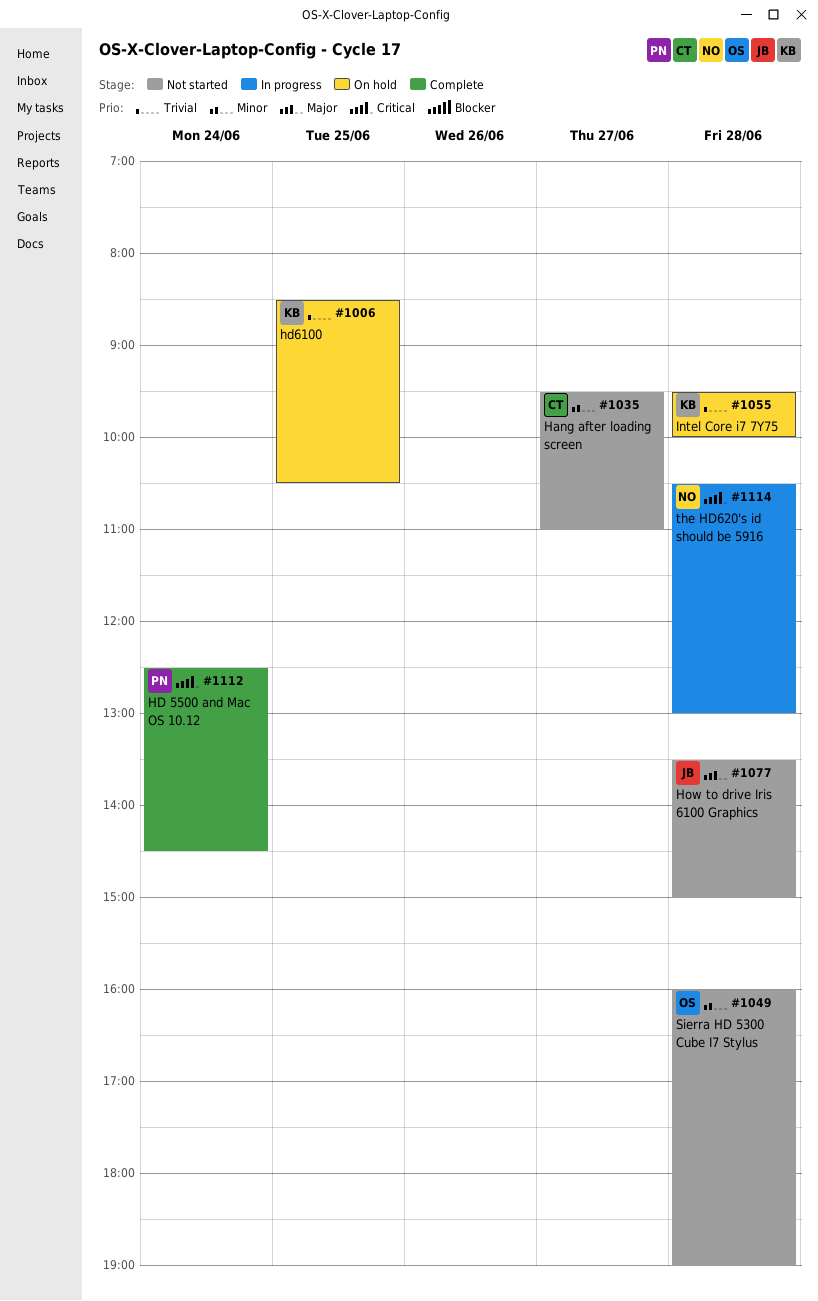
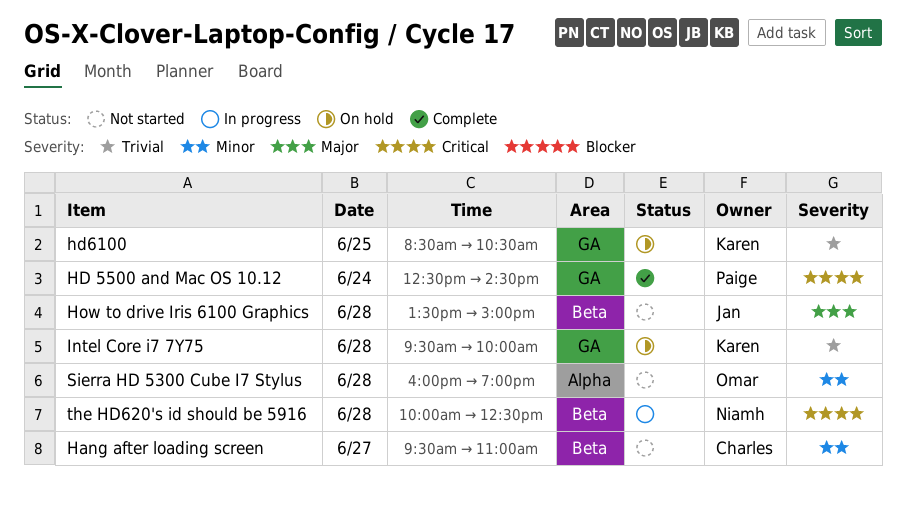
the HD620's id should be 5916, begins: 10:30 -> 10:00
the HD620's id should be 5916, ends: 13:00 -> 12:30

